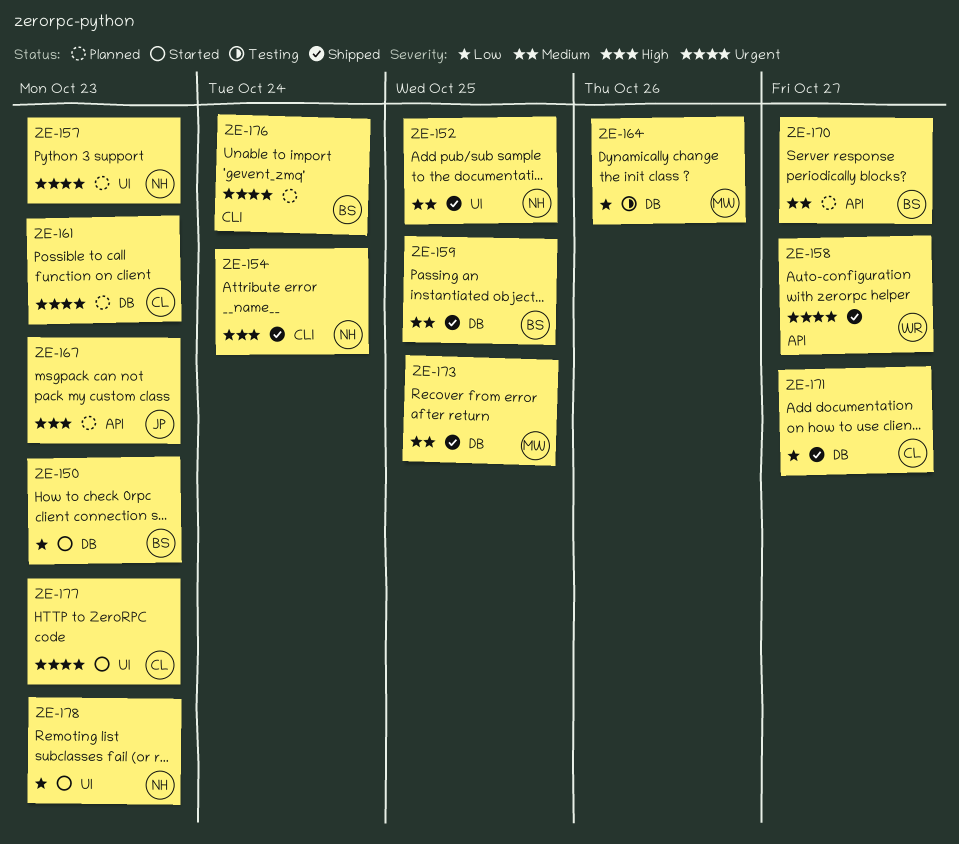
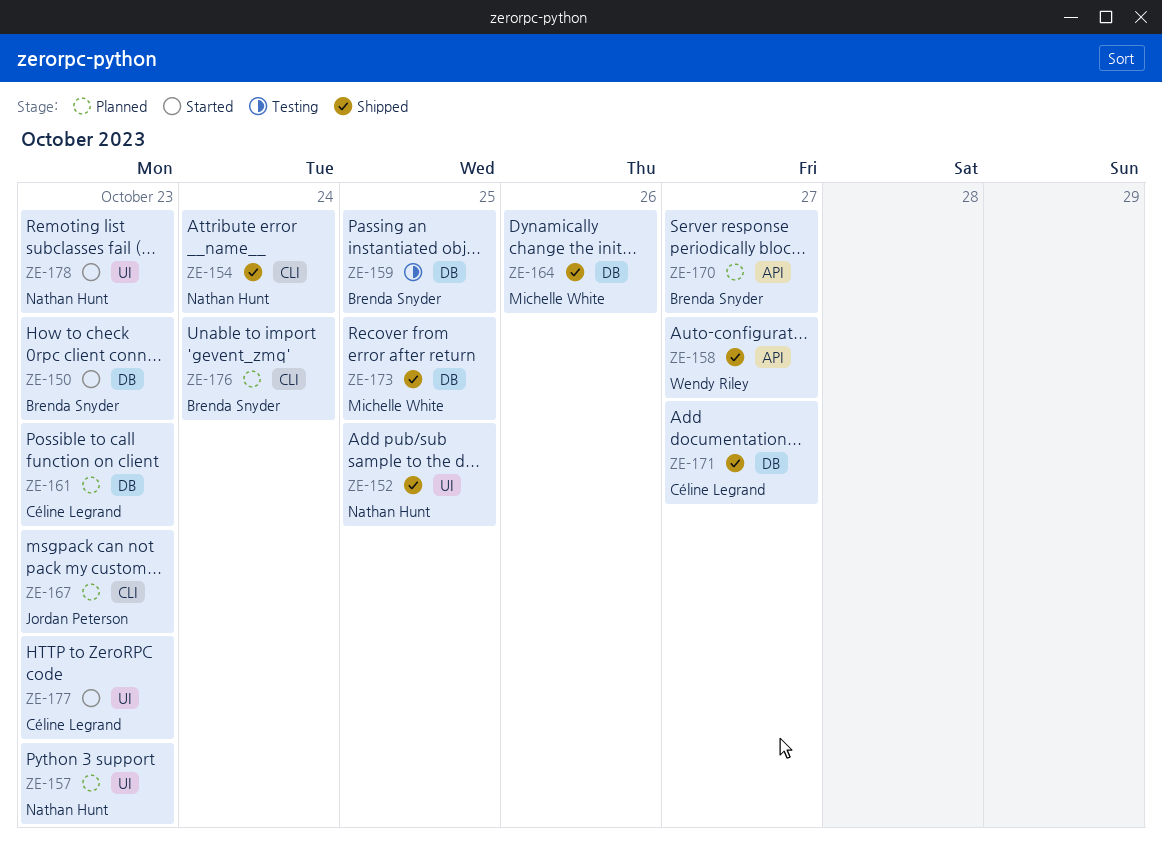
ZE-159, status: Shipped -> Testing
ZE-164, status: Testing -> Shipped
ZE-167, label: API -> CLI

